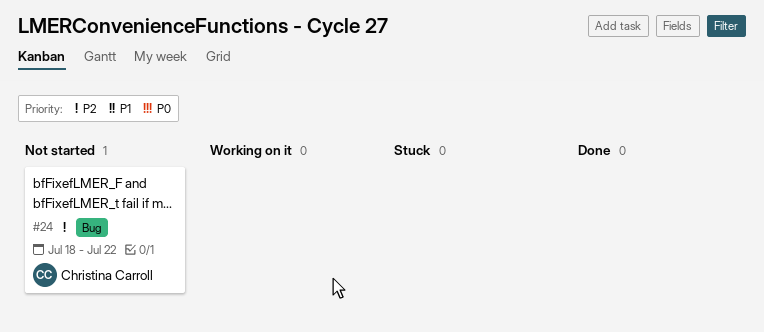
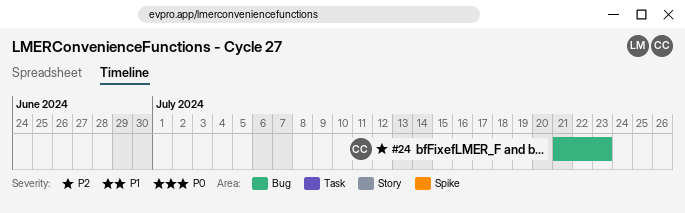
#24, start: Jul 18 -> Jul 21
#24, due: Jul 22 -> Jul 23

